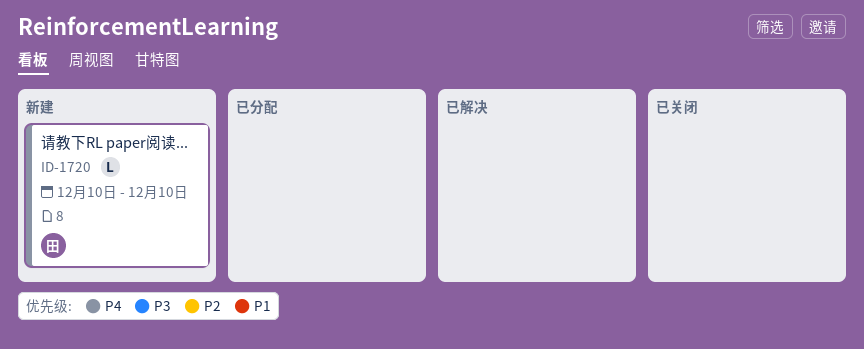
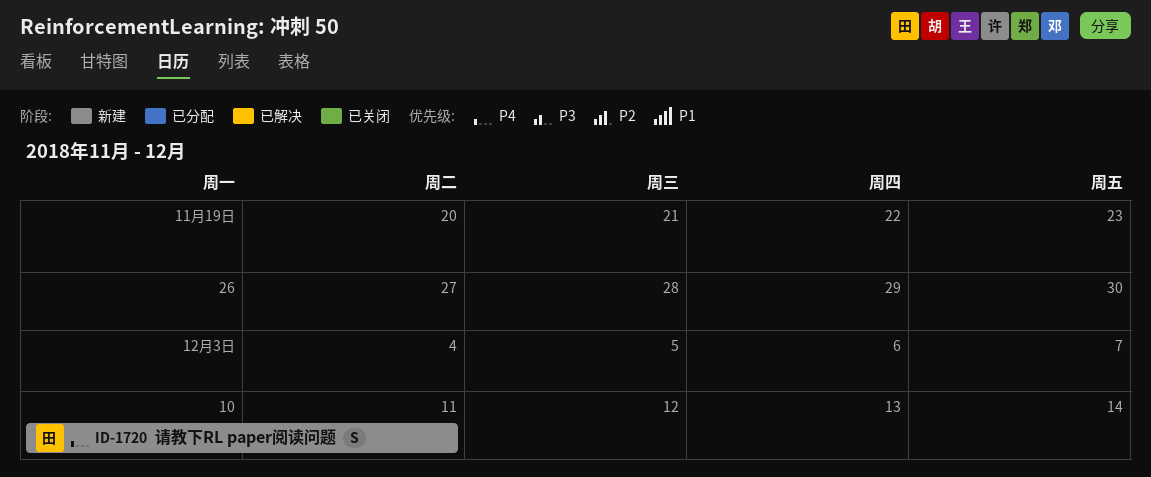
ID-1720, estimate: L -> S
ID-1720, due: Dec 10 -> Dec 11

